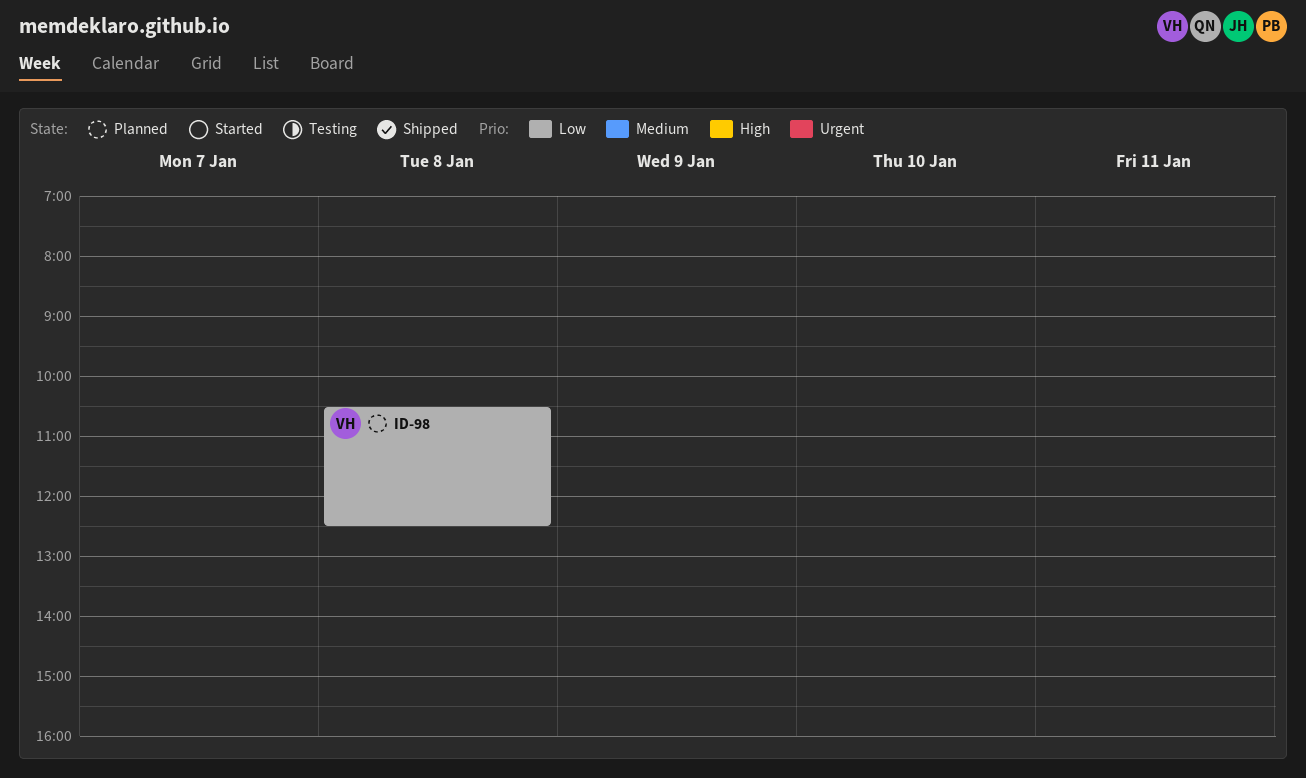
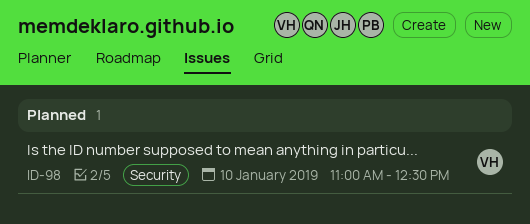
ID-98, day: Jan 8 -> Jan 10
ID-98, begins: 10:30 -> 11:00

